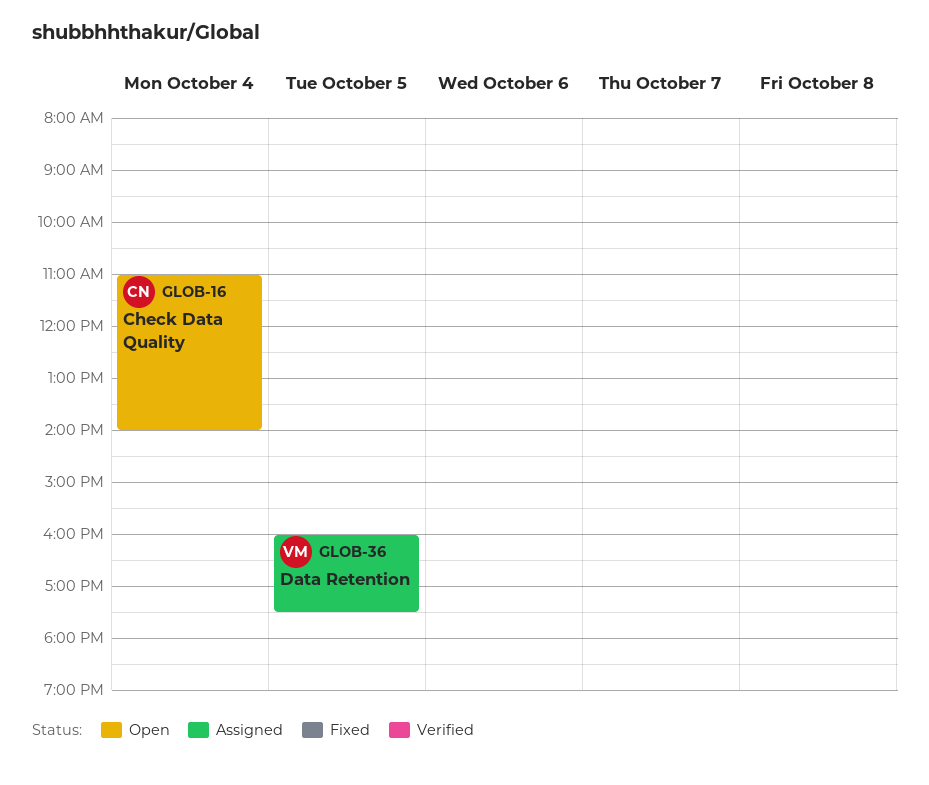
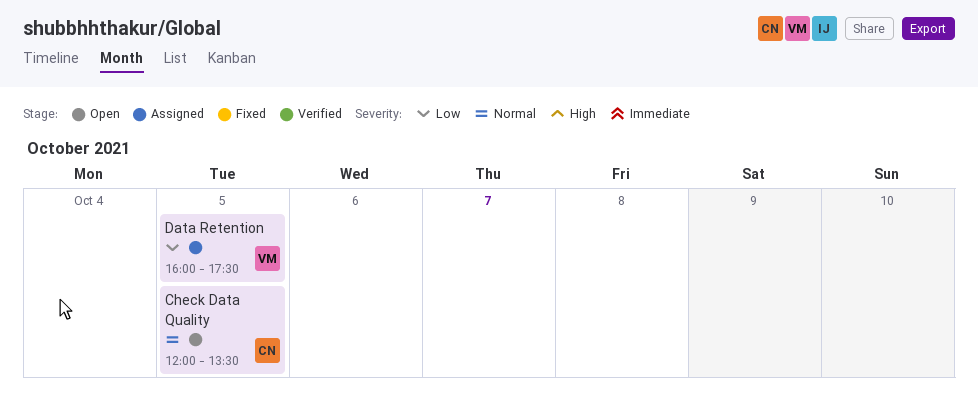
Check Data Quality, day: Oct 4 -> Oct 5
Check Data Quality, begins: 11:00 -> 12:00
Check Data Quality, ends: 14:00 -> 13:30

